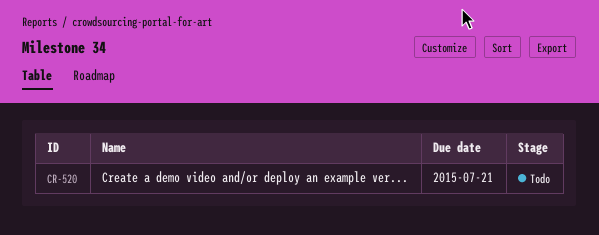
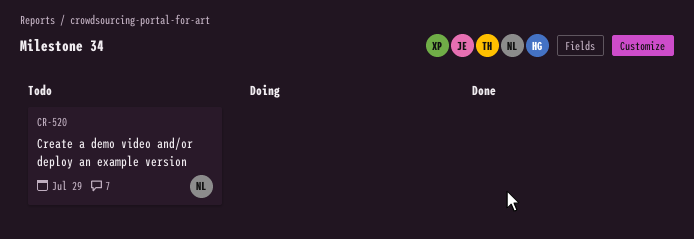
CR-520, due: Jul 21 -> Jul 29

